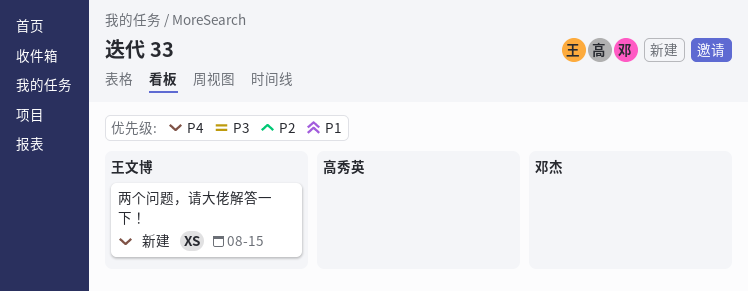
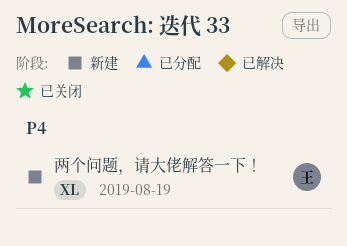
两个问题，请大佬解答一下！, estimate: XS -> XL
两个问题，请大佬解答一下！, due: Aug 15 -> Aug 19

